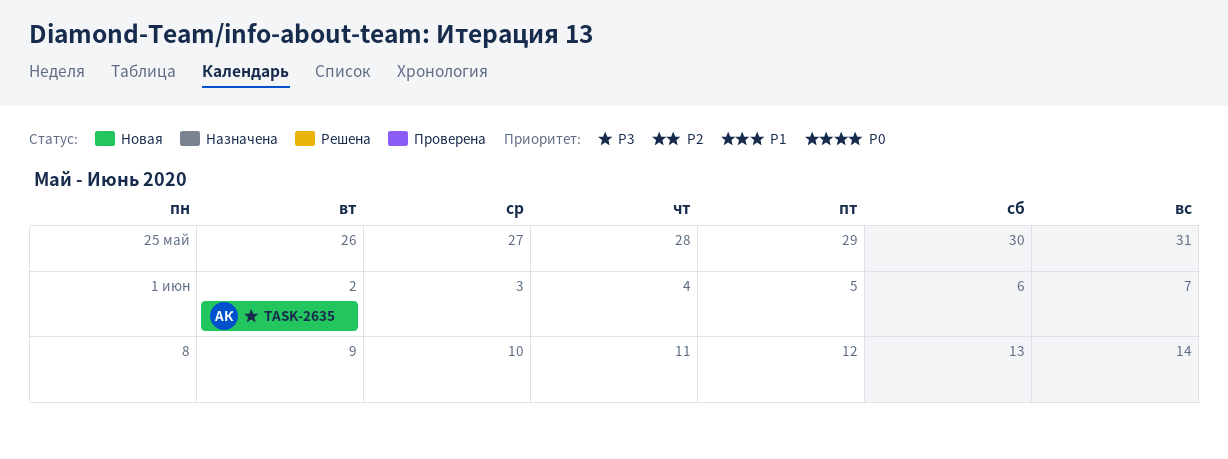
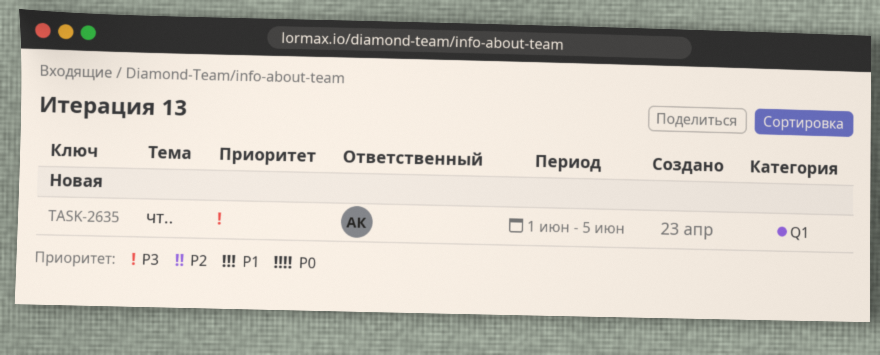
TASK-2635, start: Jun 2 -> Jun 1
TASK-2635, due: Jun 2 -> Jun 5

